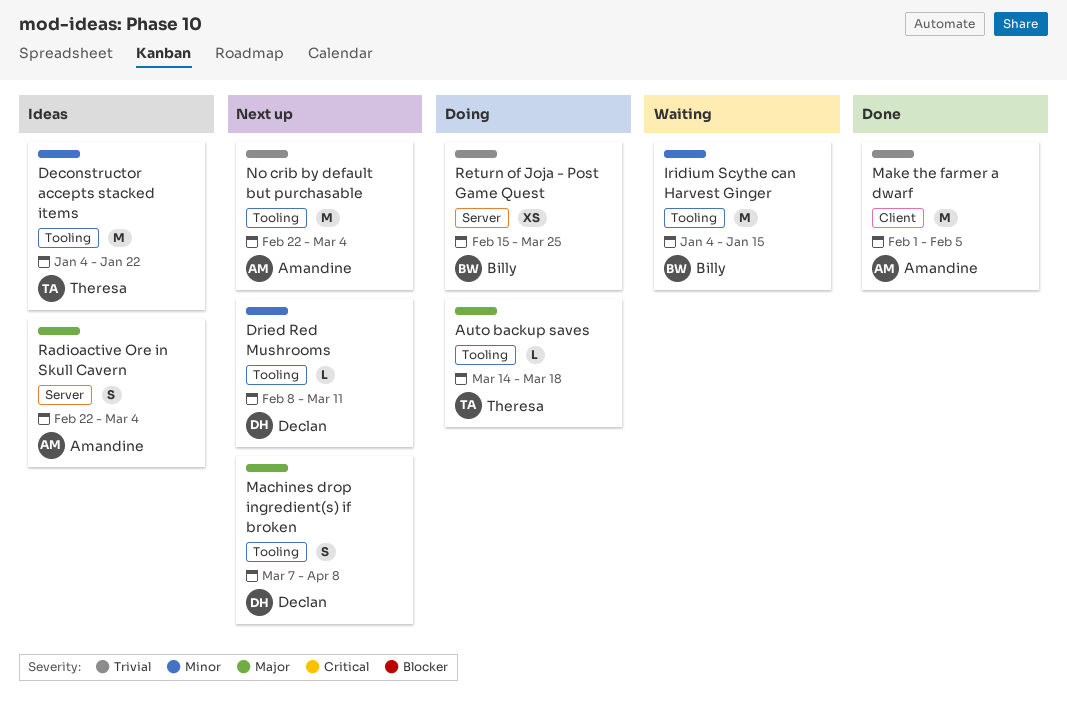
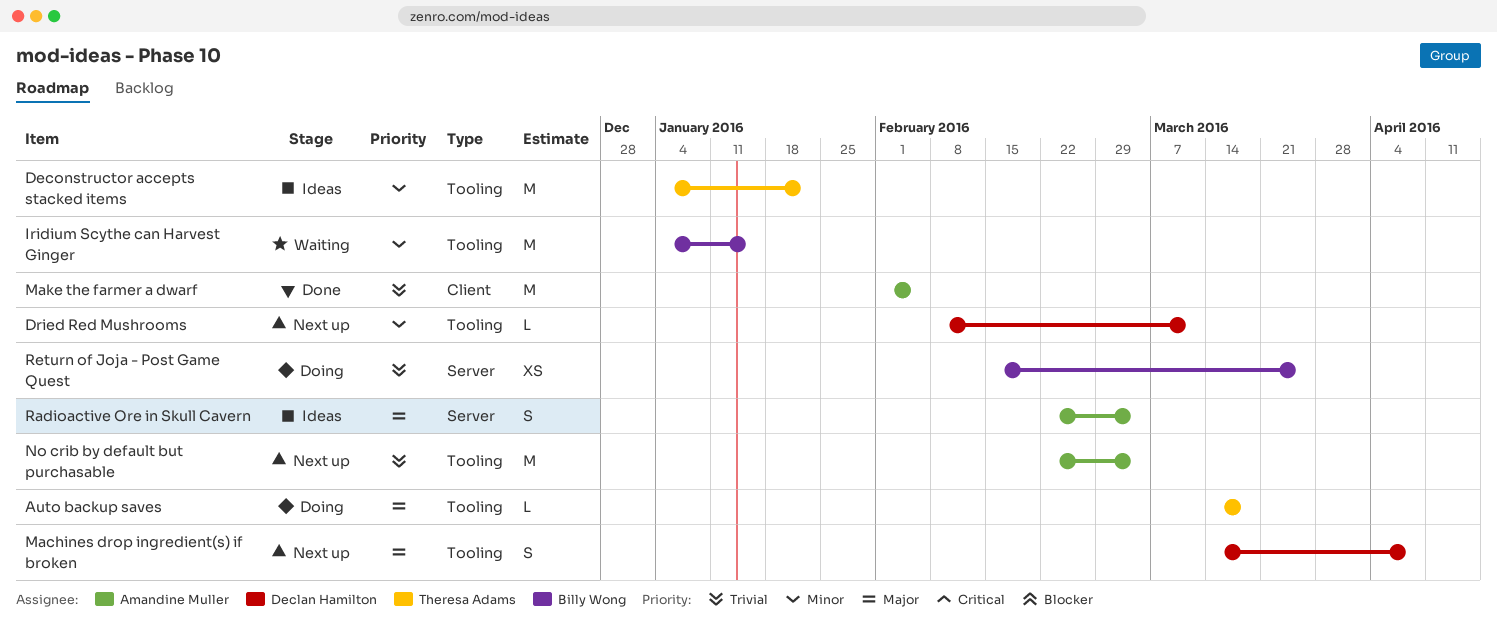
Machines drop ingredient(s) if broken, start: Mar 7 -> Mar 14

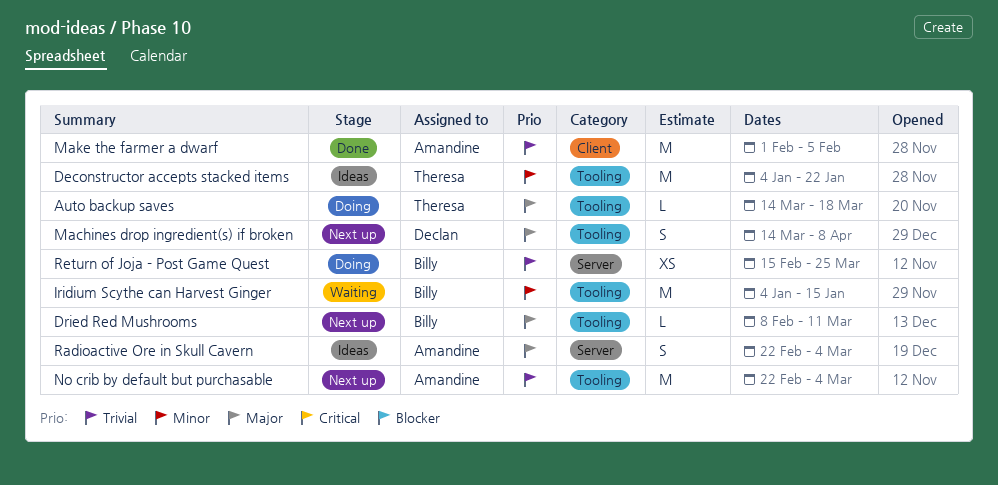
Dried Red Mushrooms, owner: Declan Hamilton -> Billy Wong
Dried Red Mushrooms, priority: Minor -> Major

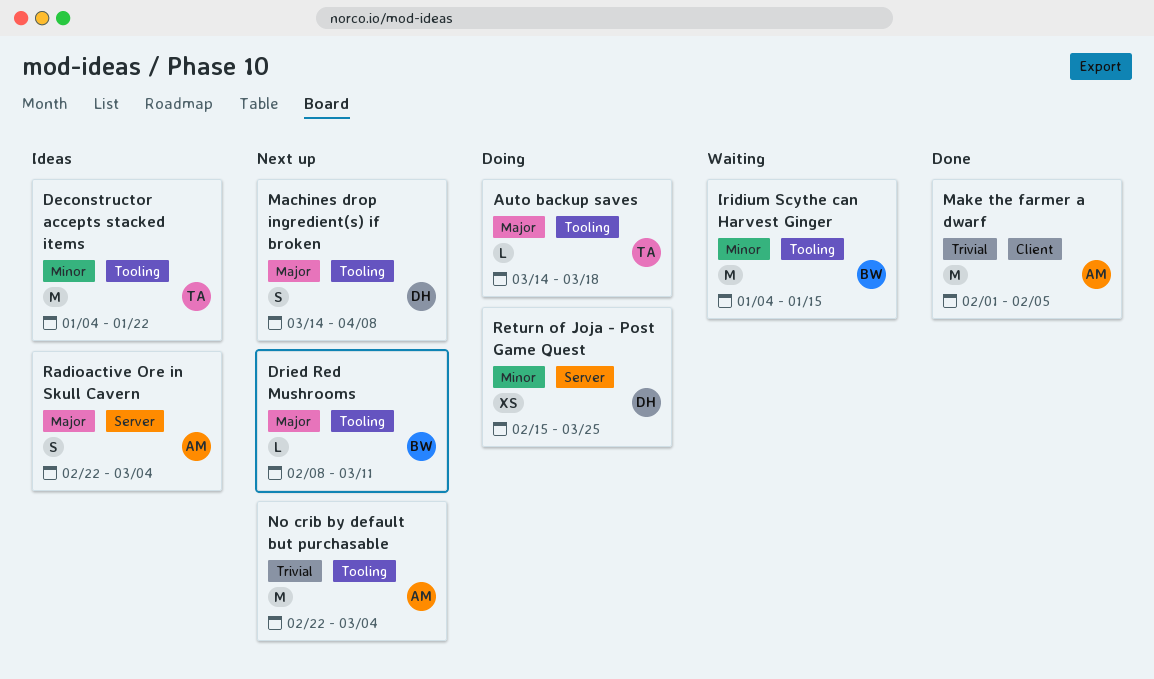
Return of Joja - Post Game Quest, owner: Billy -> Declan
Return of Joja - Post Game Quest, priority: Trivial -> Minor

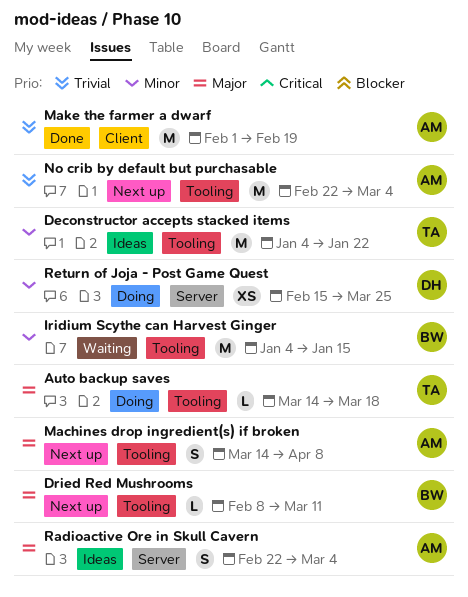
Machines drop ingredient(s) if broken, owner: DH -> AM
Make the farmer a dwarf, due: Feb 5 -> Feb 19

